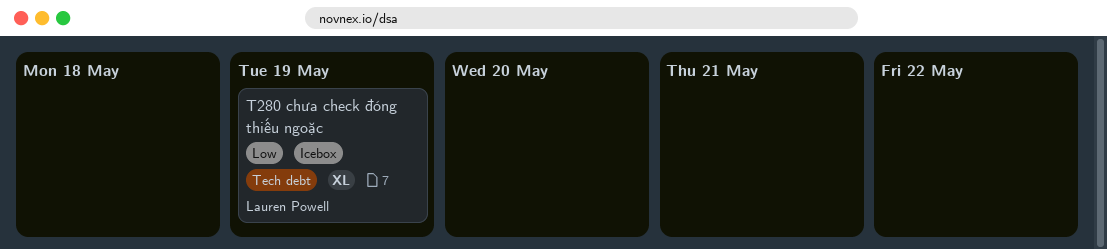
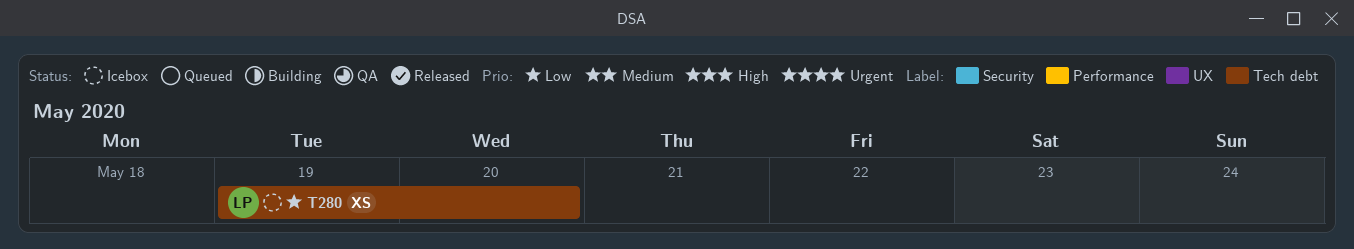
T280, estimate: XL -> XS
T280, due: May 19 -> May 20

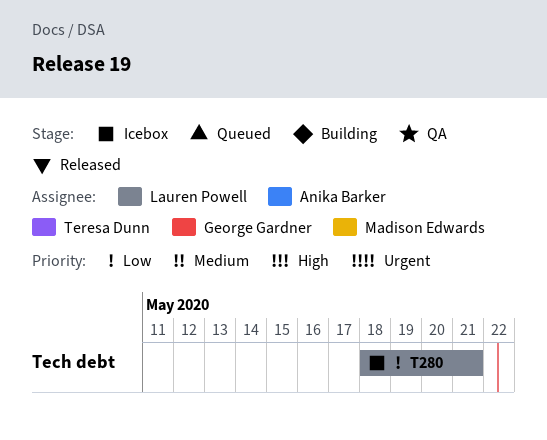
T280, start: May 19 -> May 18
T280, due: May 20 -> May 21

